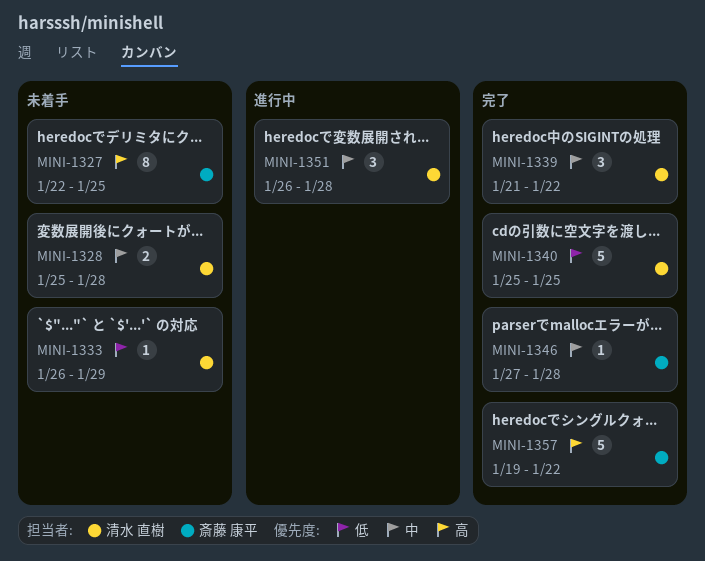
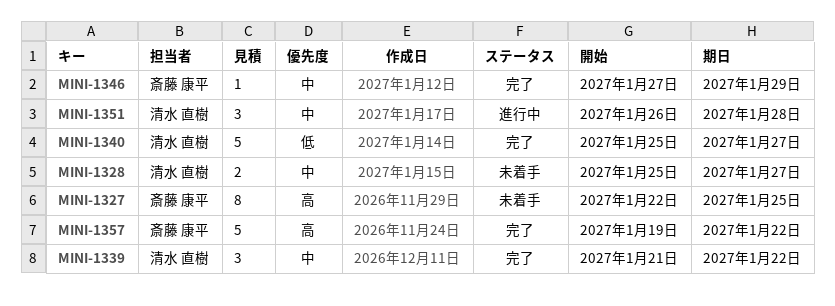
MINI-1328, due: Jan 28 -> Jan 27
MINI-1333: present -> none
MINI-1340, due: Jan 25 -> Jan 27
MINI-1346, due: Jan 28 -> Jan 29

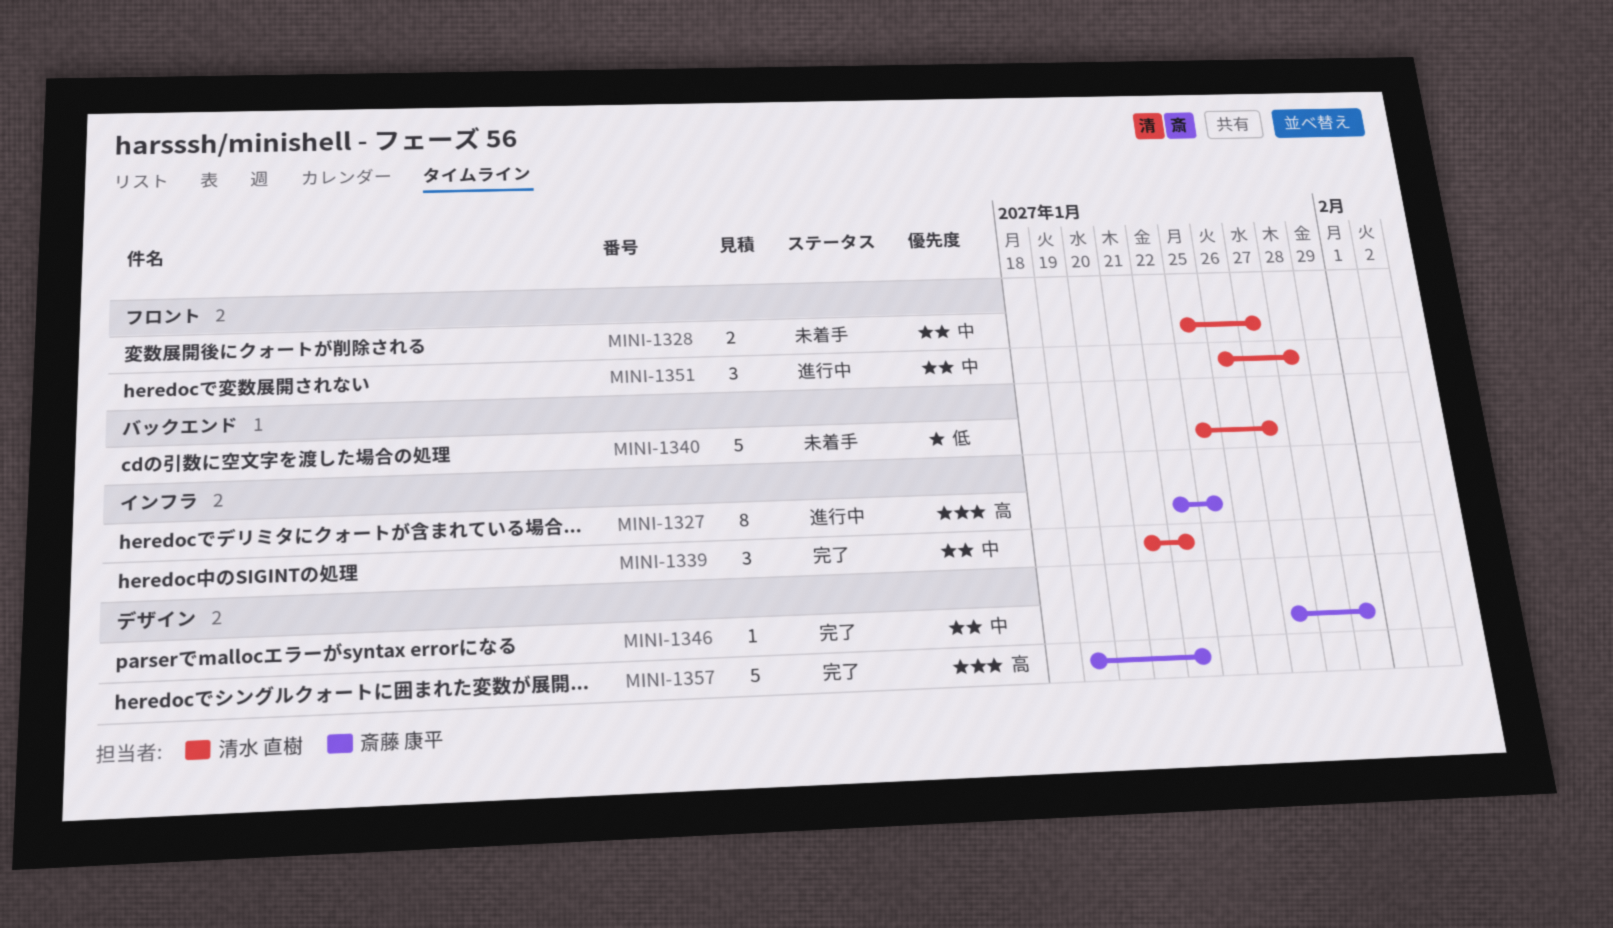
MINI-1327, status: 未着手 -> 進行中
MINI-1340, status: 完了 -> 未着手

